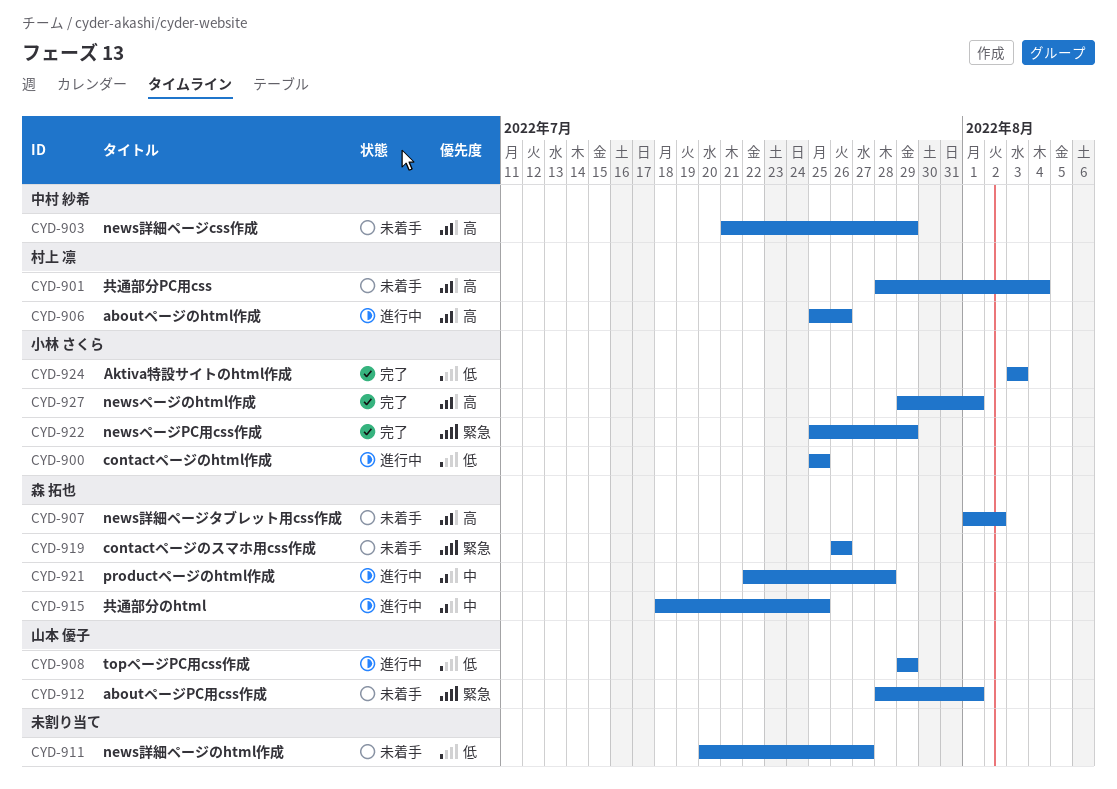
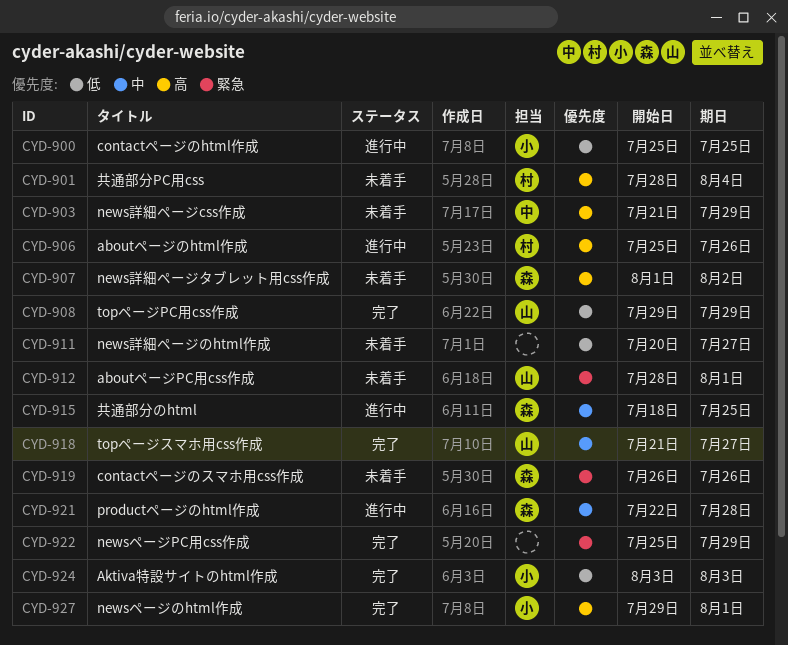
CYD-908, status: 進行中 -> 完了
CYD-918: none -> present
CYD-922, owner: 小林 さくら -> none

